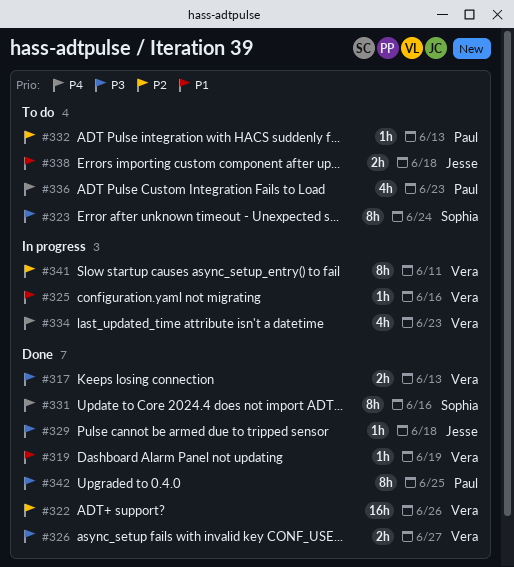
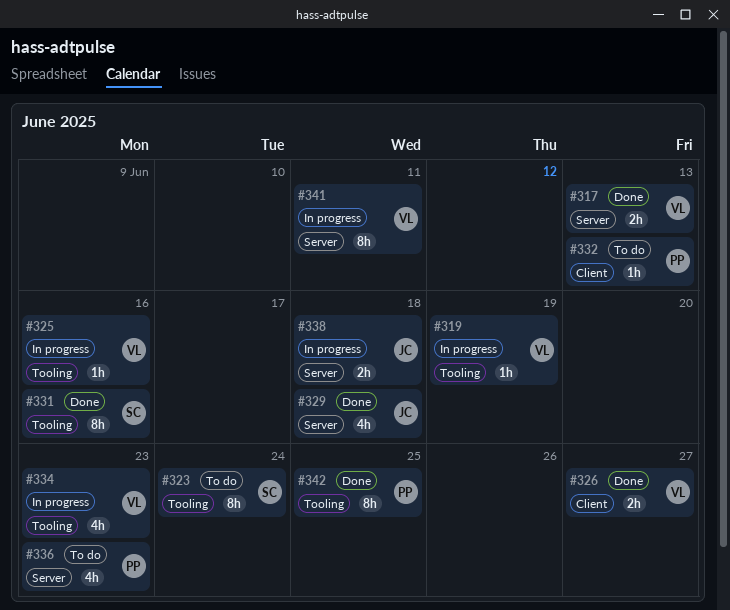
#319, status: Done -> In progress
#322: present -> none
#329, estimate: 1h -> 4h
#338, status: To do -> In progress

